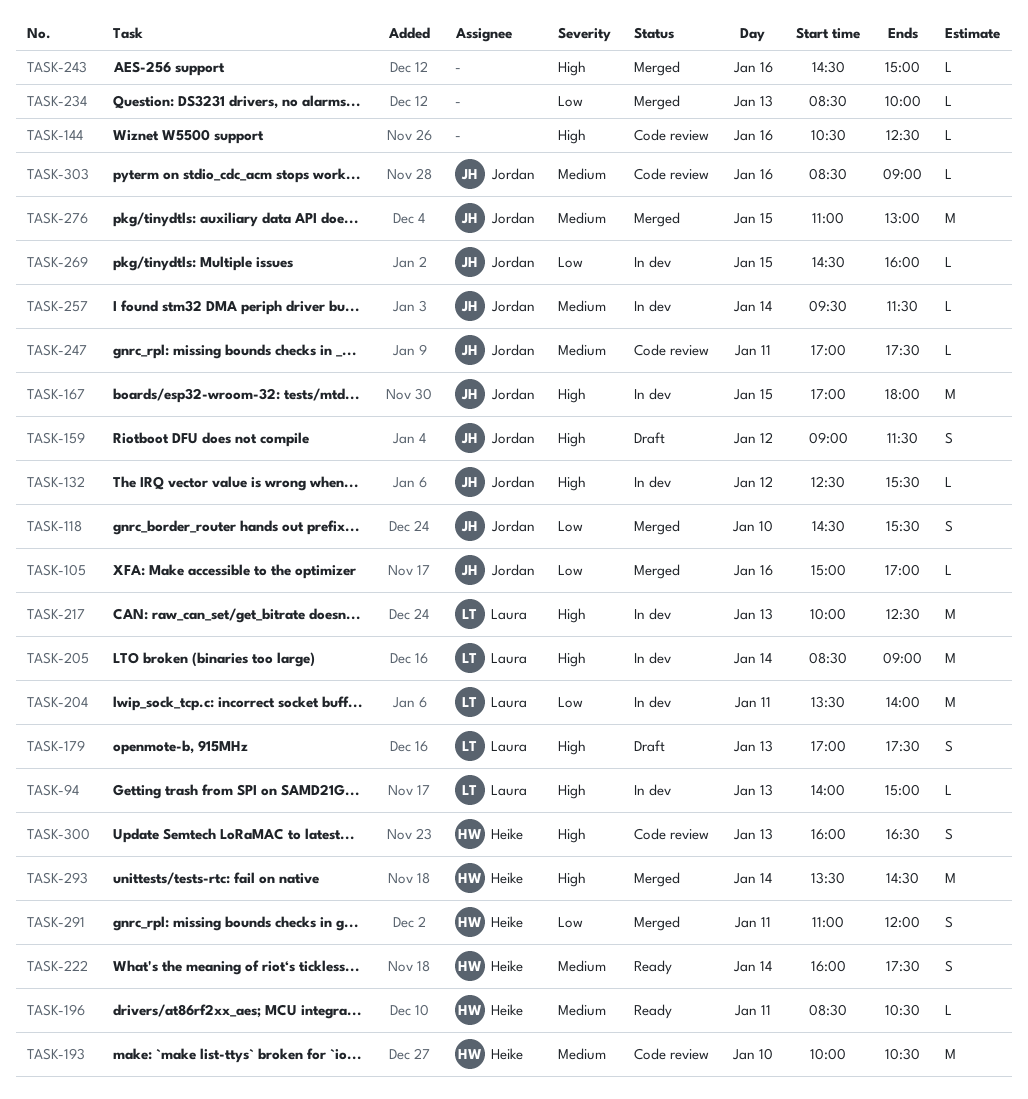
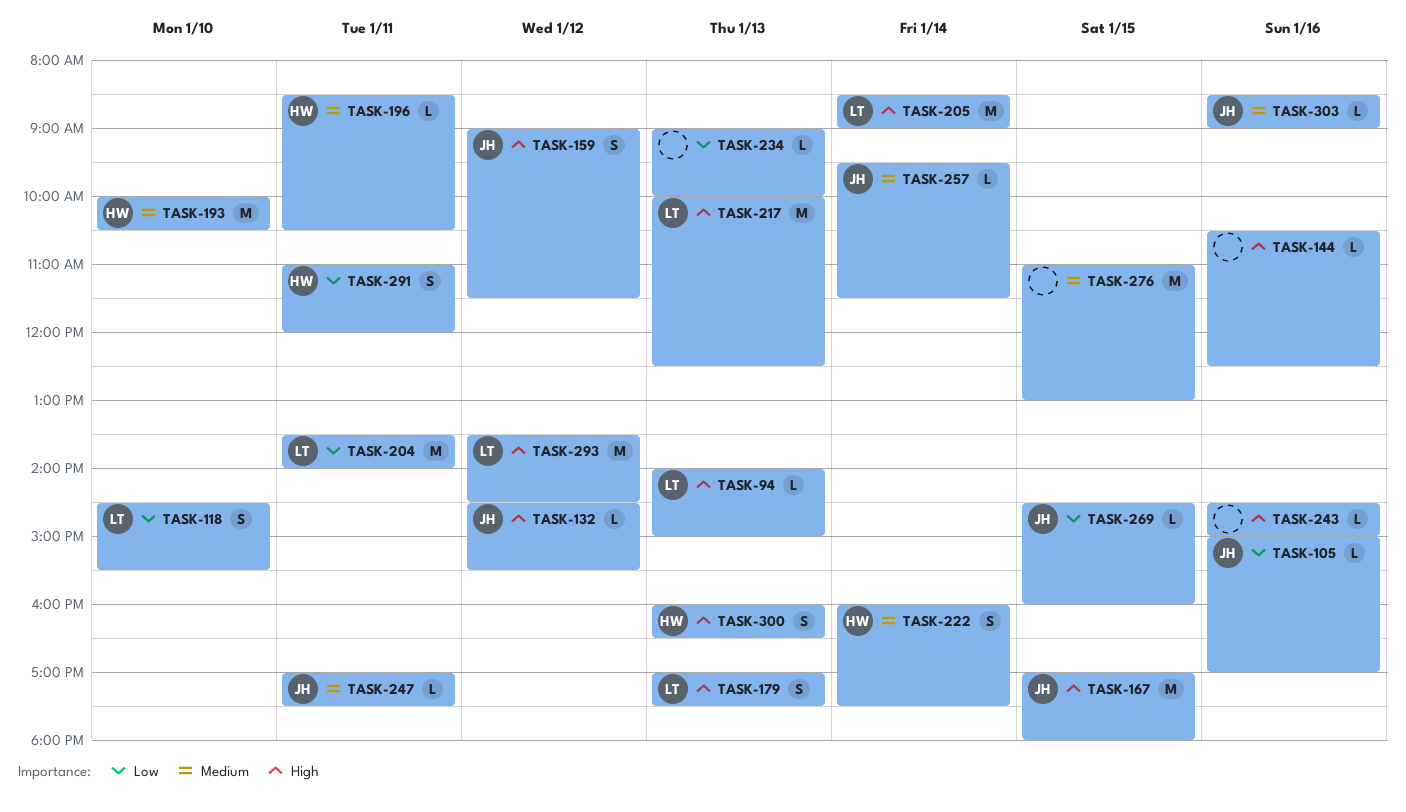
TASK-118, owner: Jordan -> Laura
TASK-132, begins: 12:30 -> 14:30
TASK-234, begins: 08:30 -> 09:00
TASK-276, owner: Jordan -> none
TASK-293, owner: Heike -> Laura
TASK-293, day: Jan 14 -> Jan 12

